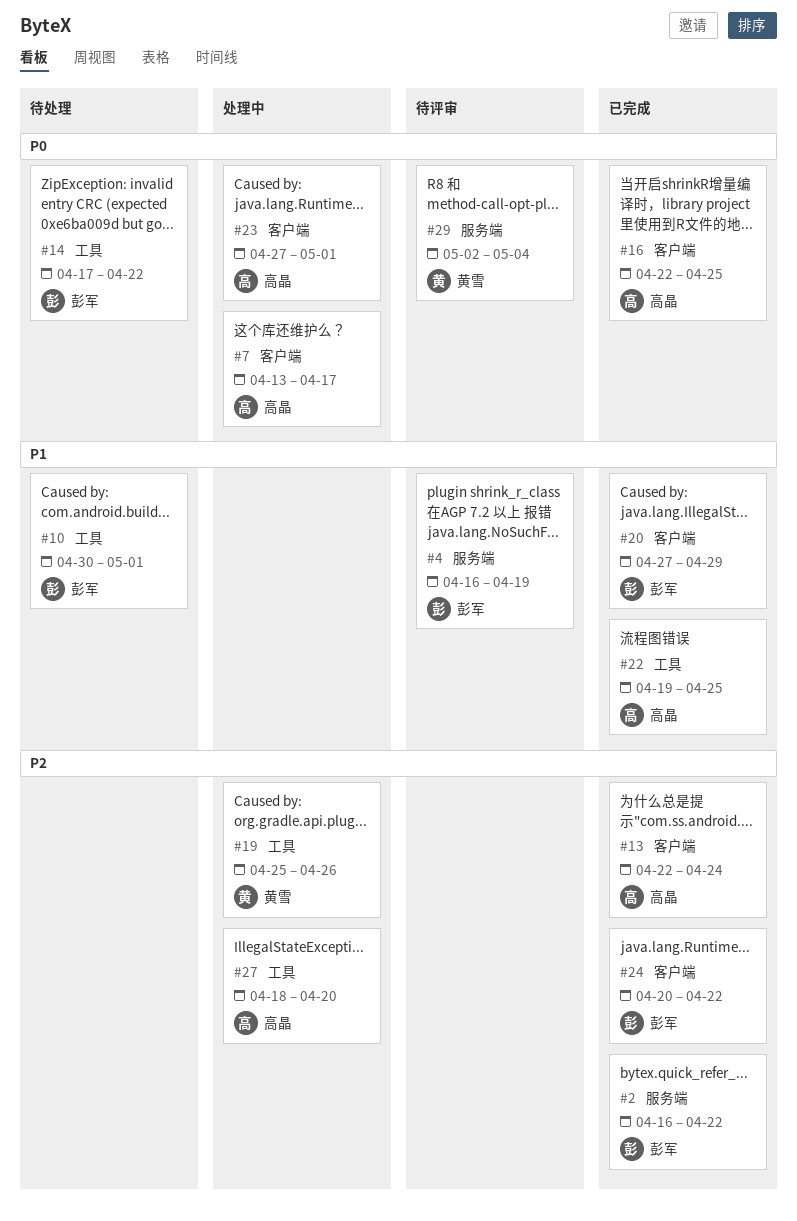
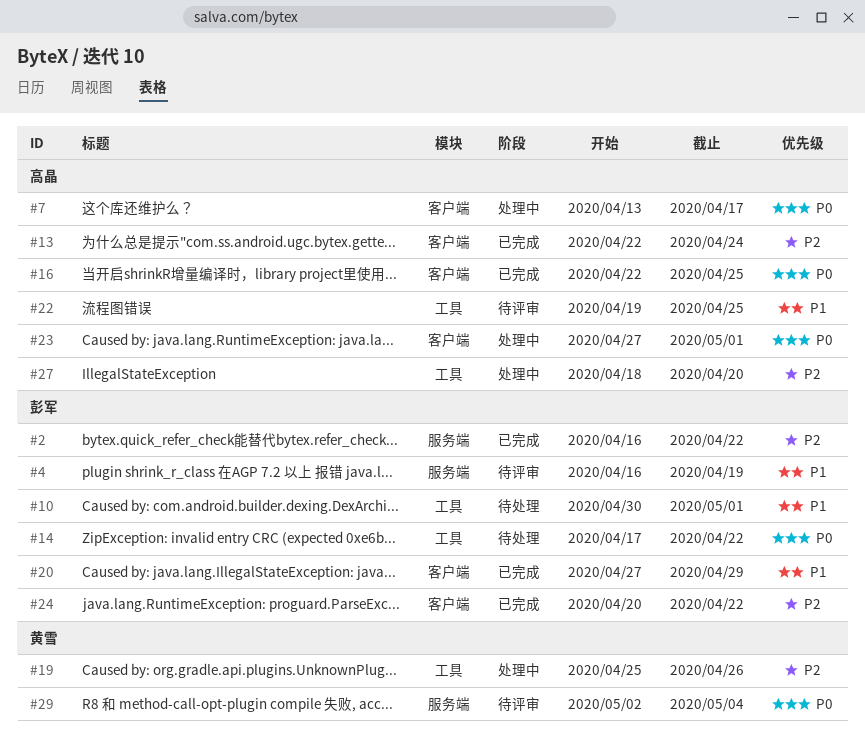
#22, status: 已完成 -> 待评审

